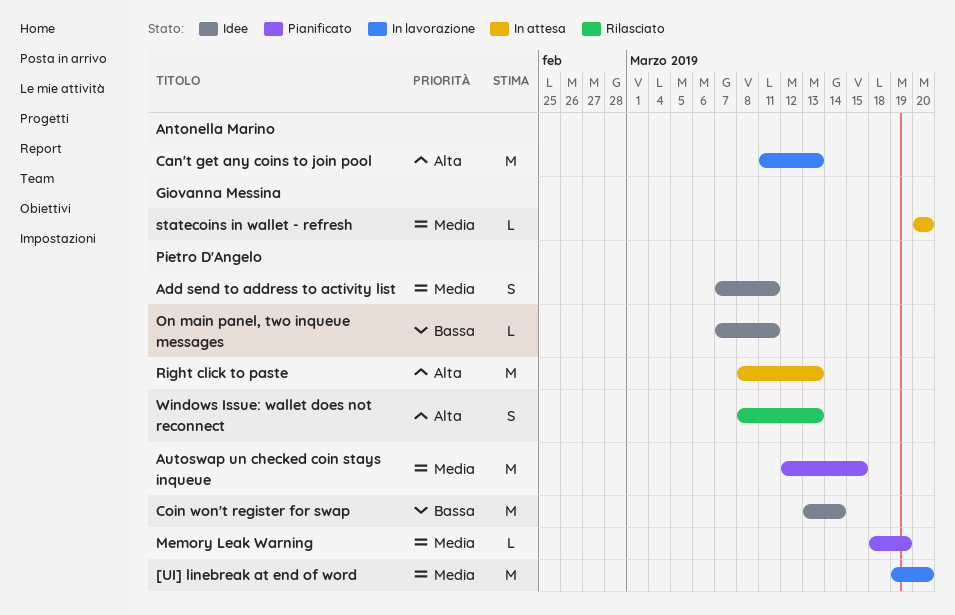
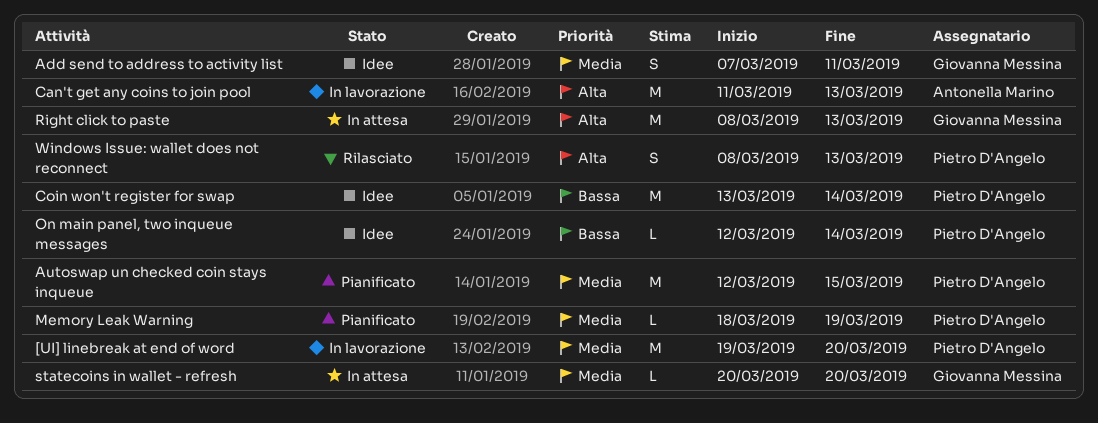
Add send to address to activity list, owner: Pietro D'Angelo -> Giovanna Messina
On main panel, two inqueue messages, start: Mar 7 -> Mar 12
On main panel, two inqueue messages, due: Mar 11 -> Mar 14
Right click to paste, owner: Pietro D'Angelo -> Giovanna Messina

